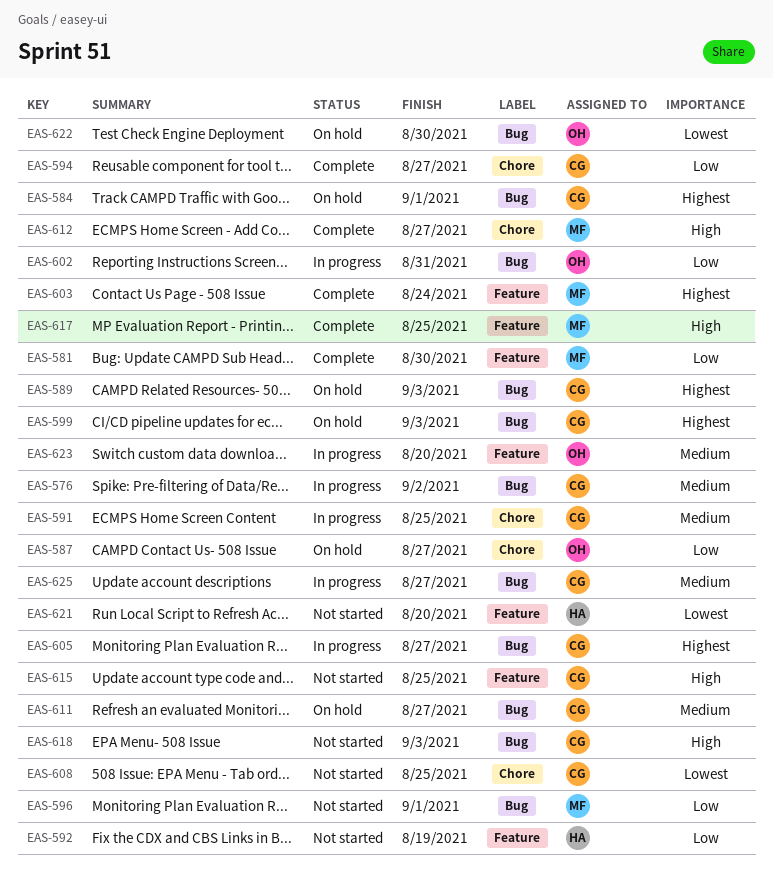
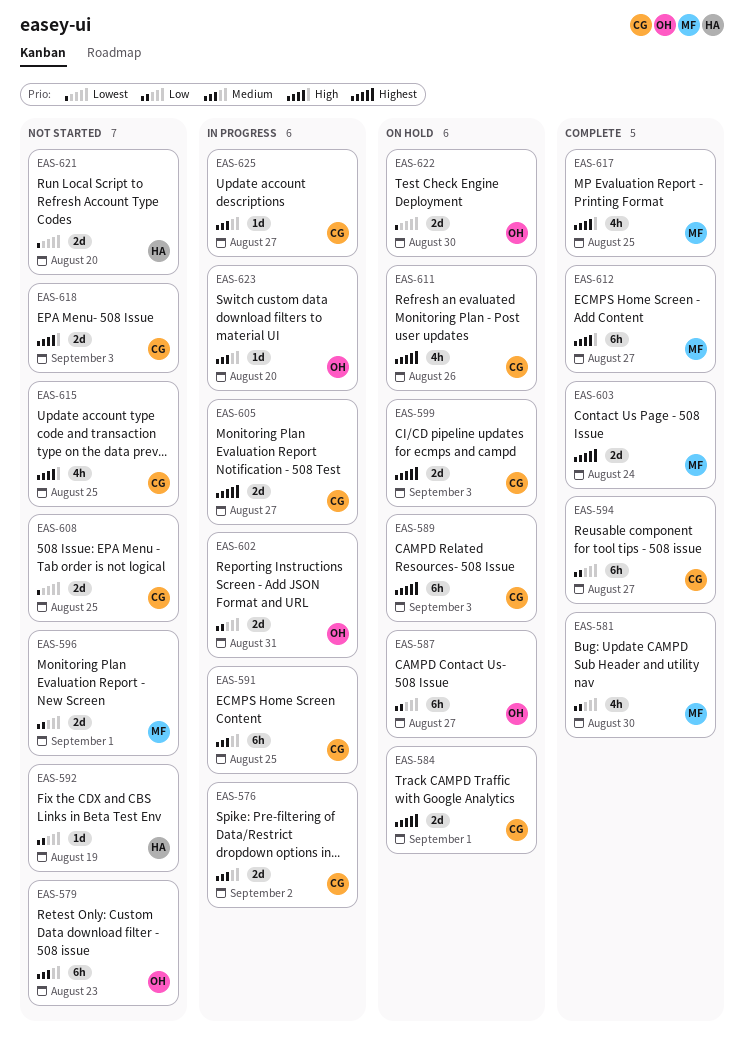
EAS-579: none -> present
EAS-611, priority: Medium -> Highest
EAS-611, due: Aug 27 -> Aug 26

